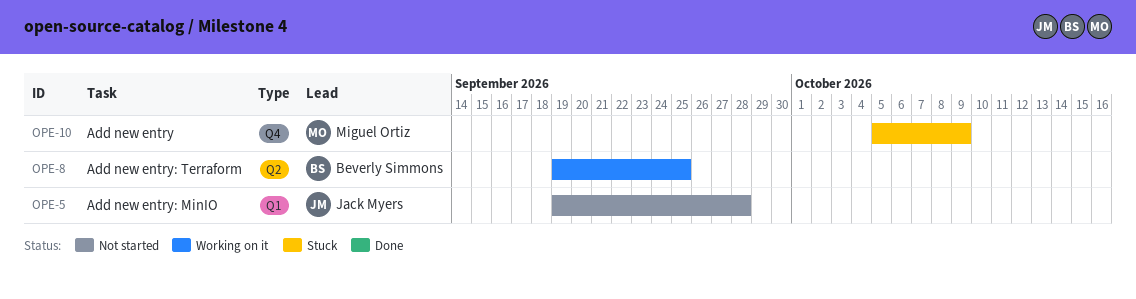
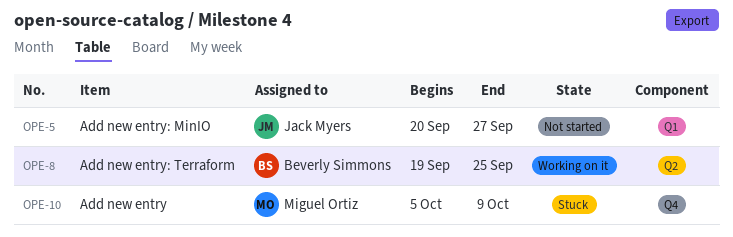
OPE-5, start: Sep 19 -> Sep 20
OPE-5, due: Sep 28 -> Sep 27

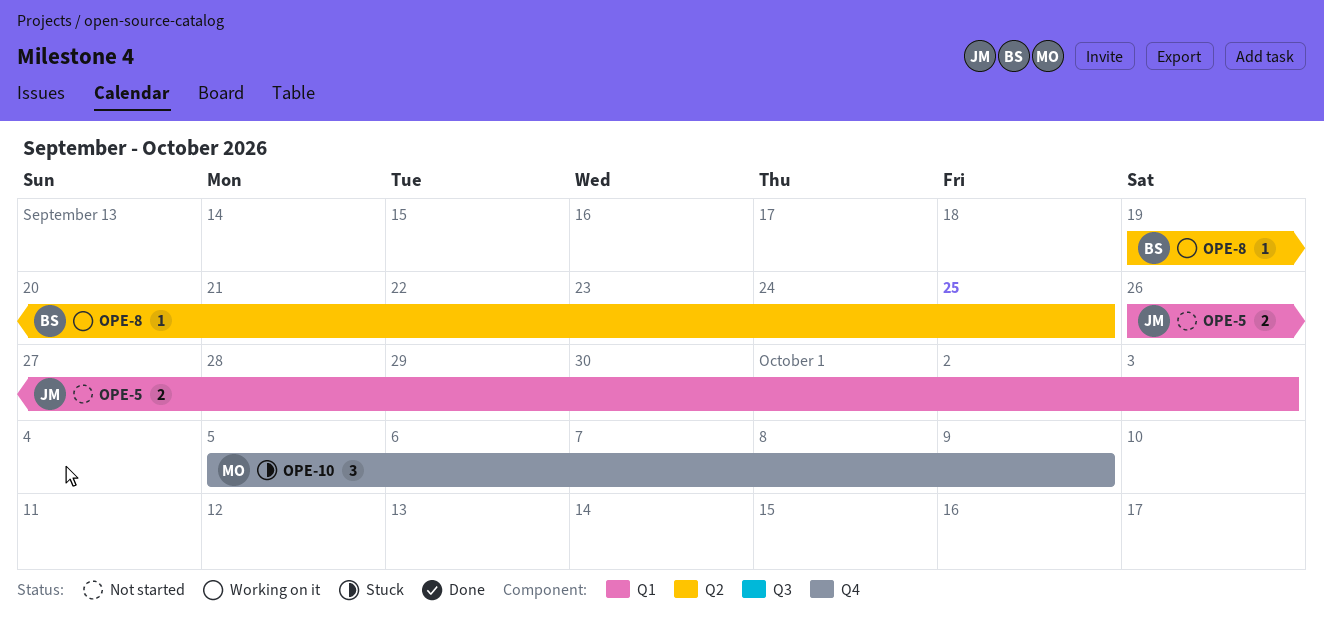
OPE-5, start: Sep 20 -> Sep 26
OPE-5, due: Sep 27 -> Oct 3

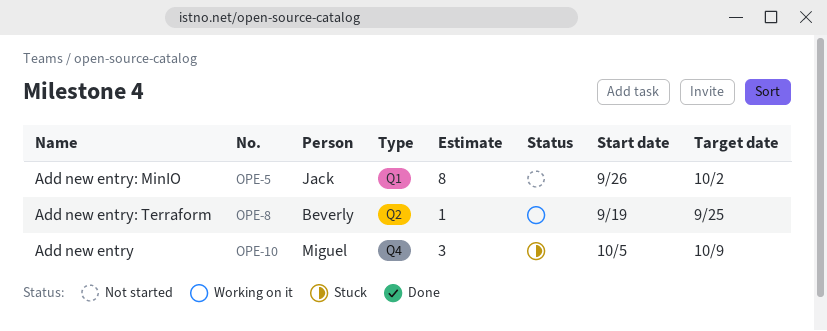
OPE-5, estimate: 2 -> 8
OPE-5, due: Oct 3 -> Oct 2

